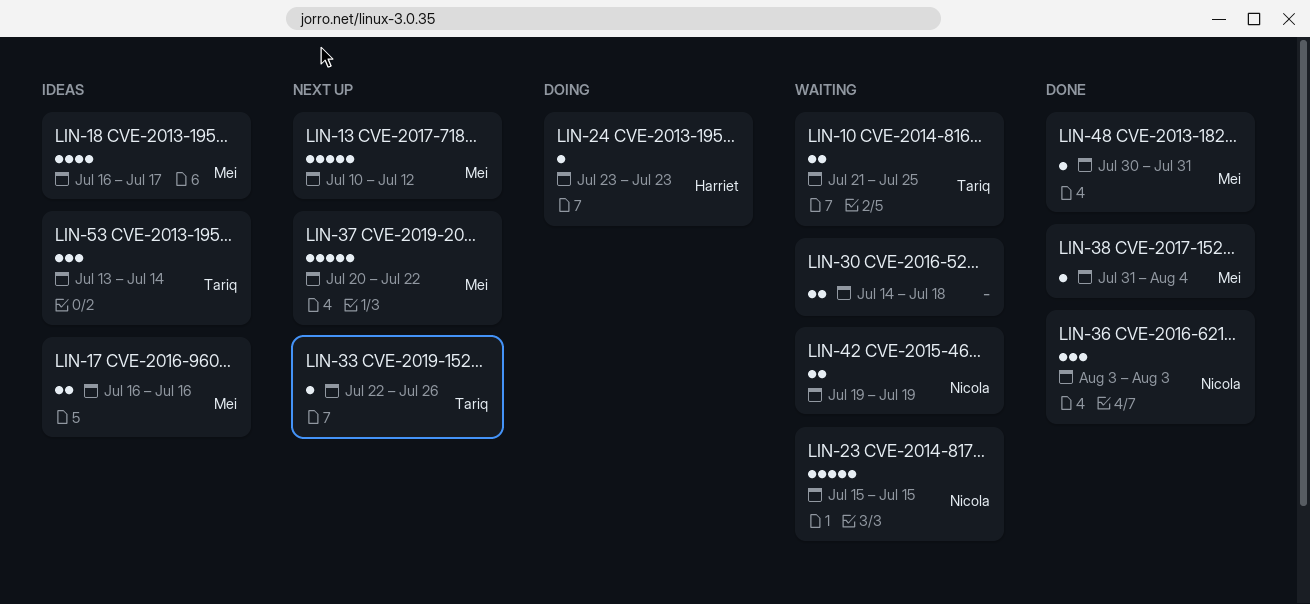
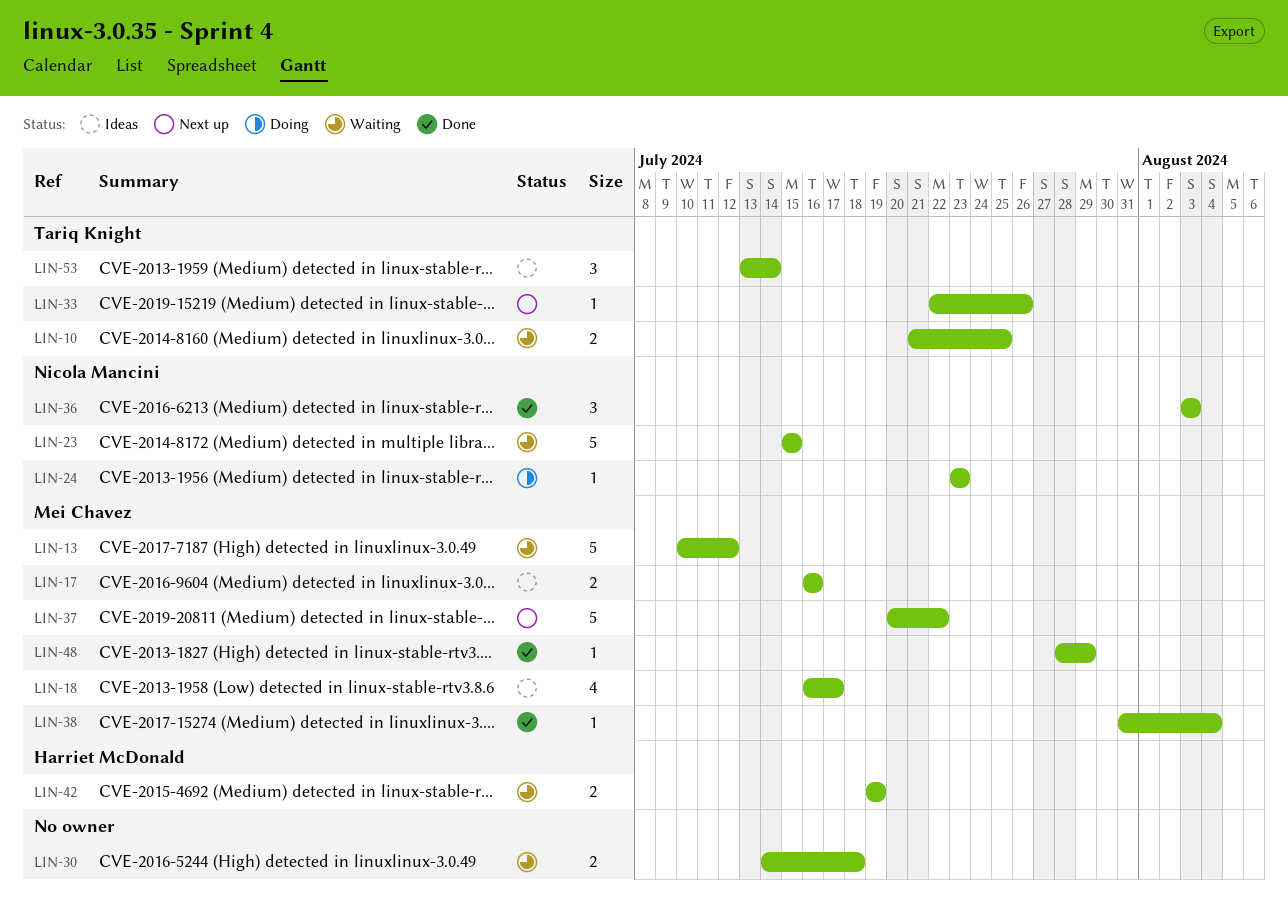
LIN-13, status: Next up -> Waiting
LIN-24, owner: Harriet McDonald -> Nicola Mancini
LIN-42, owner: Nicola Mancini -> Harriet McDonald
LIN-48, start: Jul 30 -> Jul 28
LIN-48, due: Jul 31 -> Jul 29

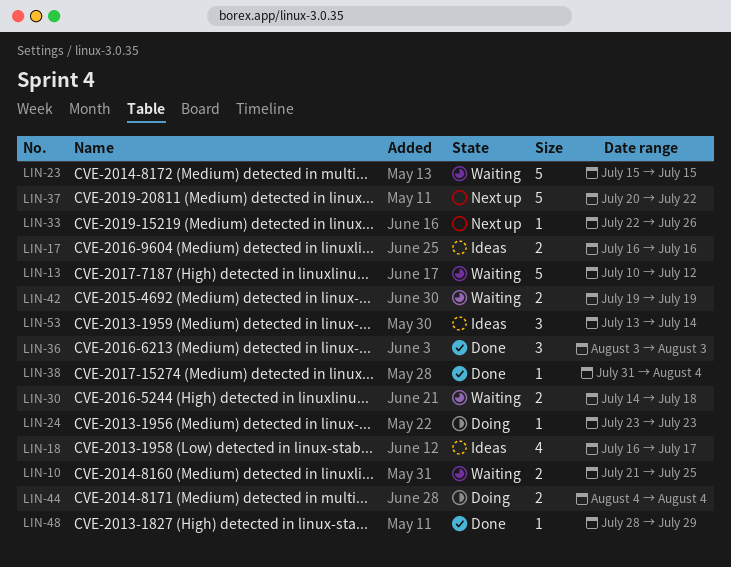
LIN-44: none -> present

